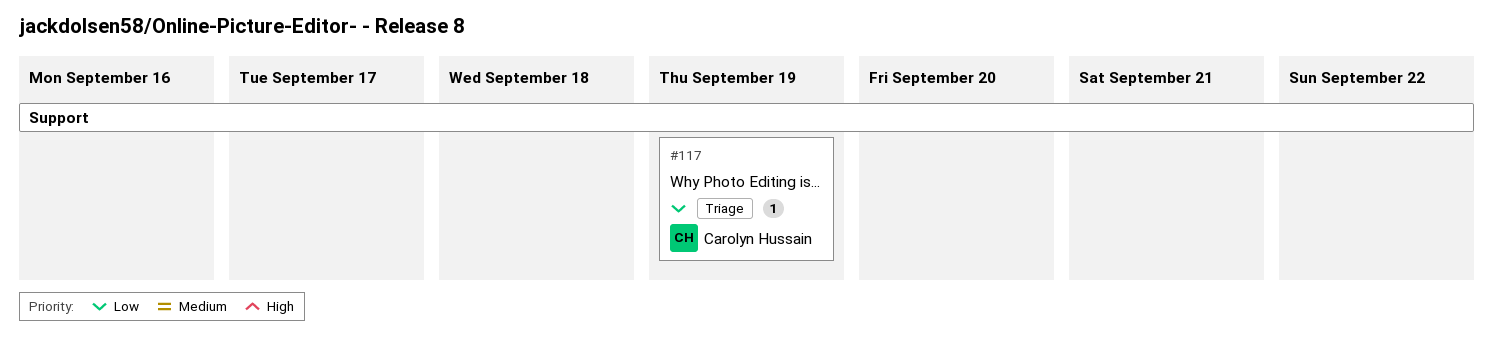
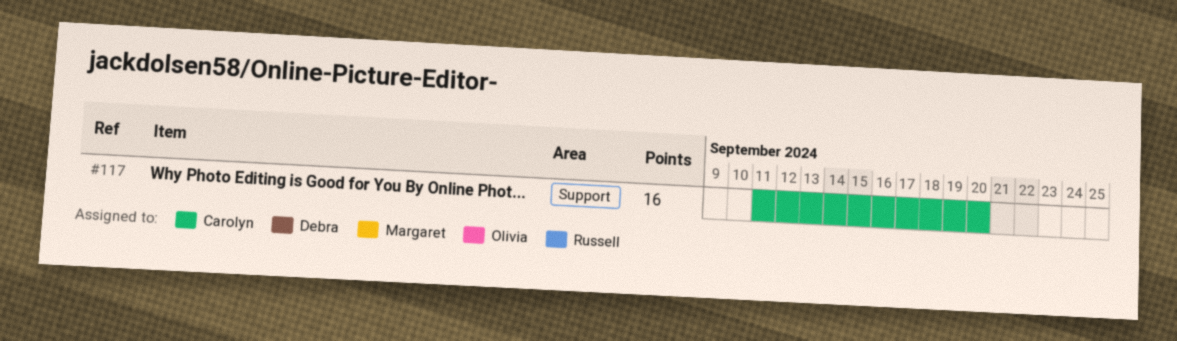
#117, estimate: 1 -> 16
#117, due: Sep 19 -> Sep 20

